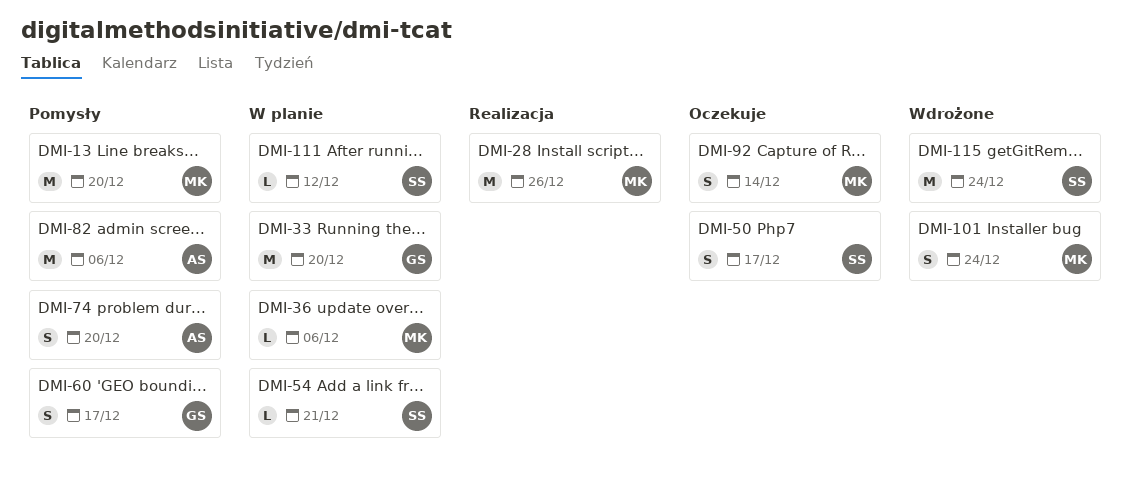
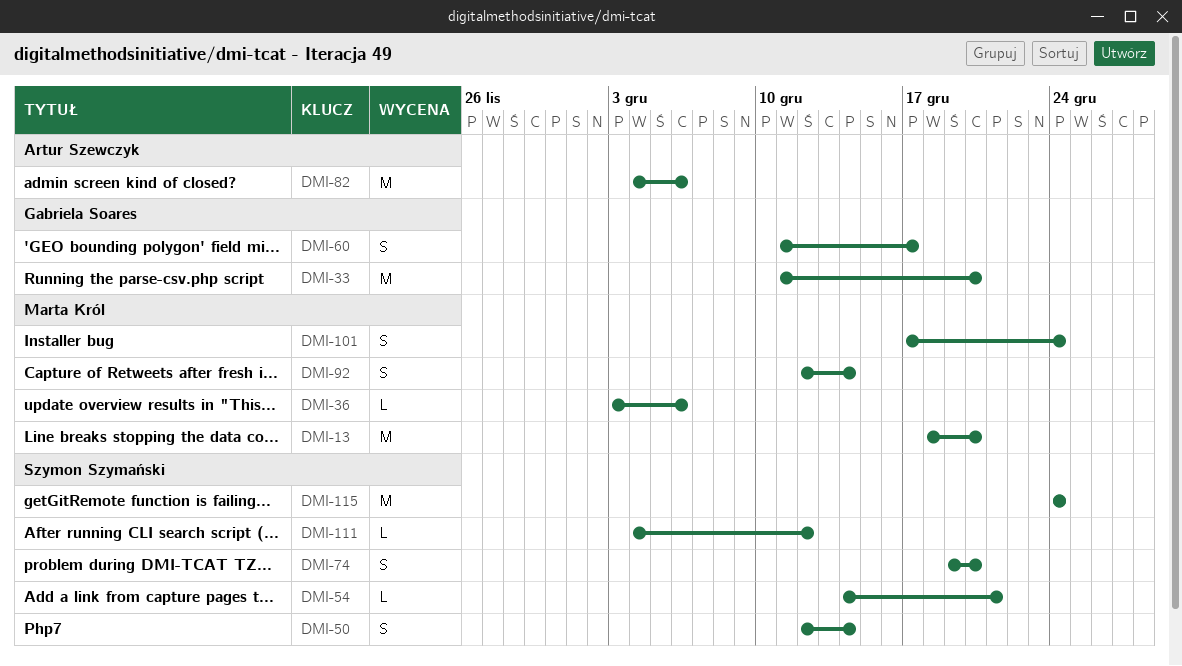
DMI-28: present -> none
DMI-50, due: Dec 17 -> Dec 14
DMI-74, owner: Artur Szewczyk -> Szymon Szymański

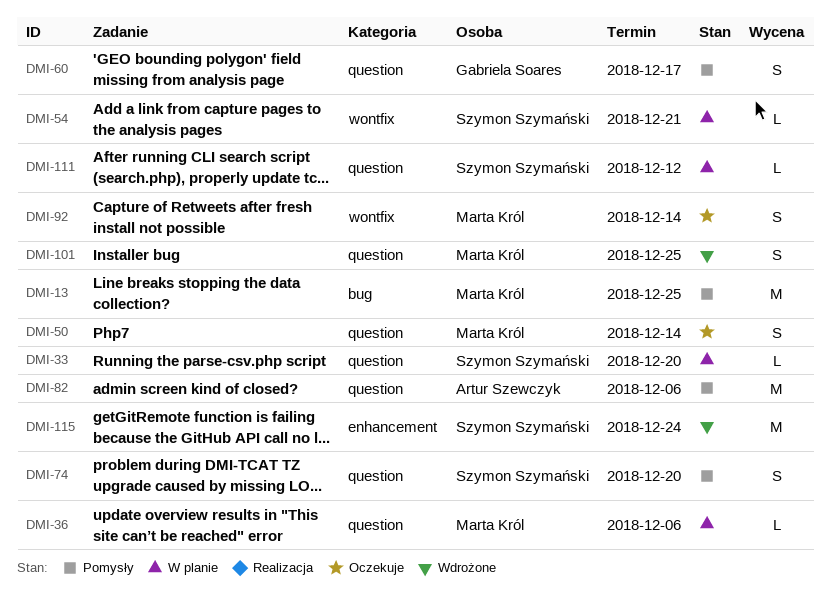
DMI-13, due: Dec 20 -> Dec 25
DMI-33, owner: Gabriela Soares -> Szymon Szymański
DMI-33, estimate: M -> L
DMI-50, owner: Szymon Szymański -> Marta Król
DMI-101, due: Dec 24 -> Dec 25

